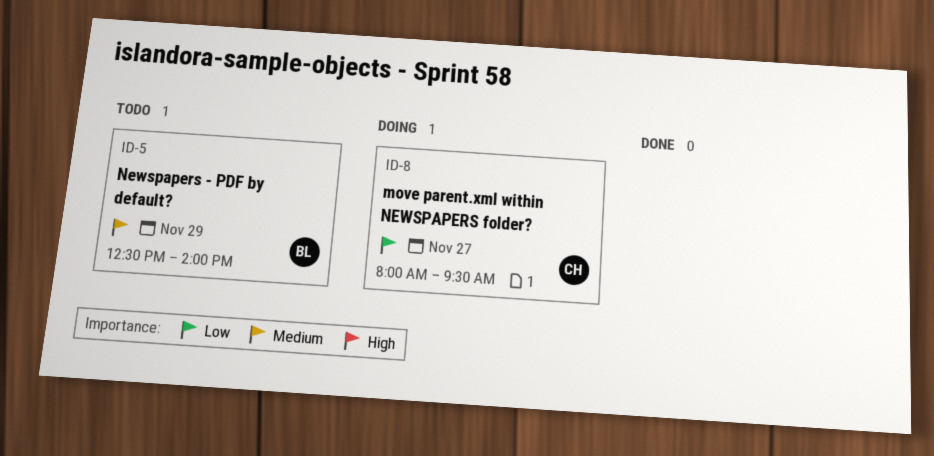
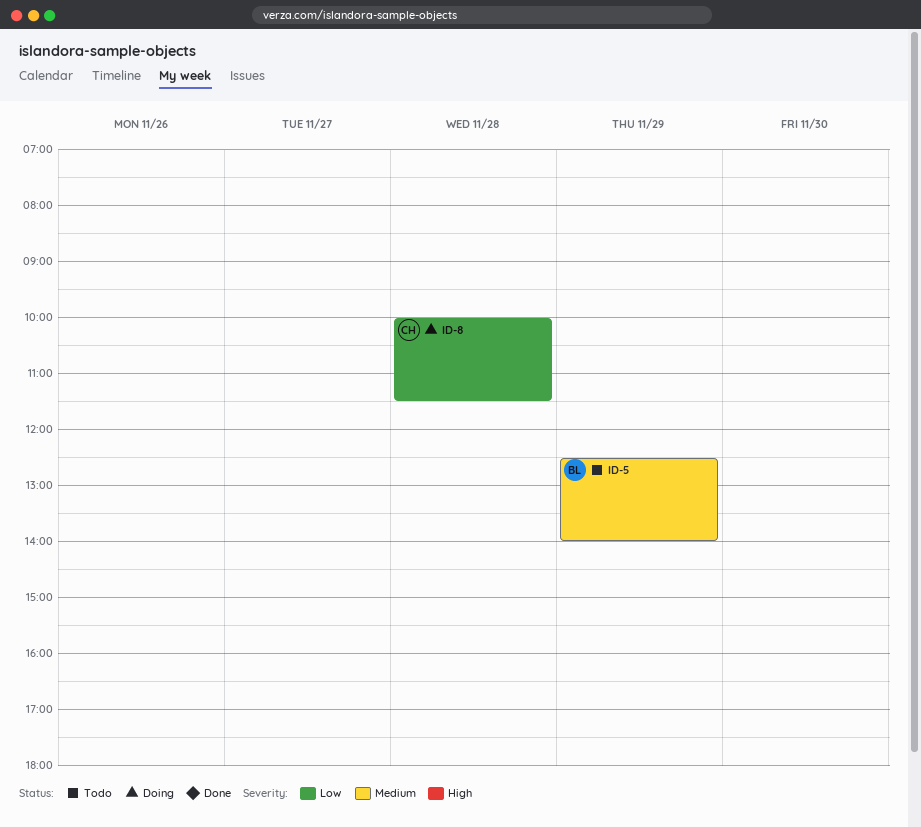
ID-8, day: Nov 27 -> Nov 28
ID-8, begins: 08:00 -> 10:00
ID-8, ends: 09:30 -> 11:30

